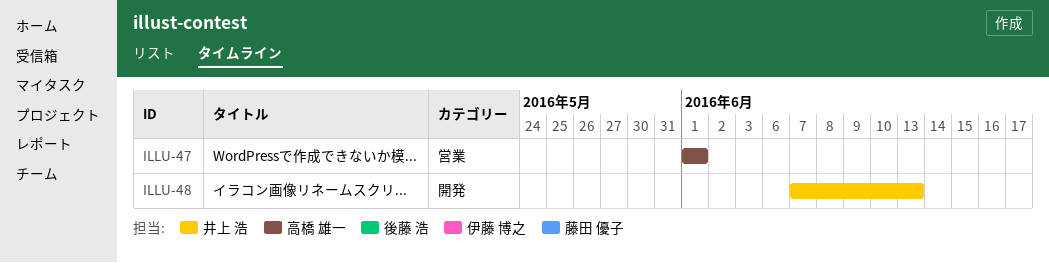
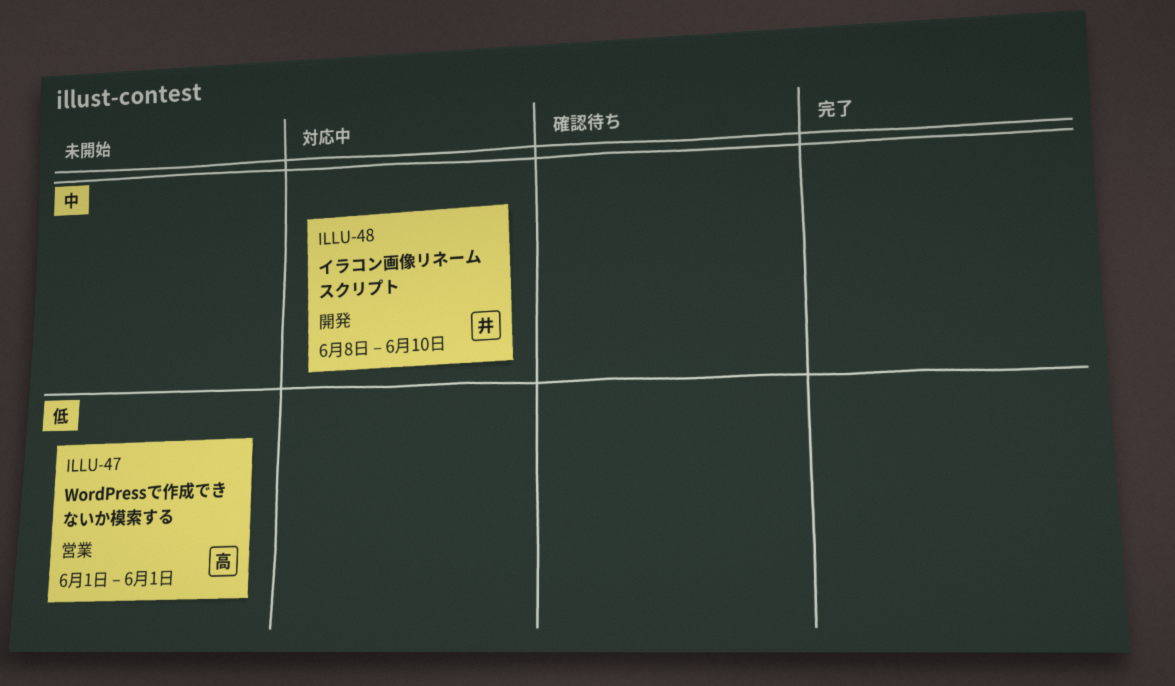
ILLU-48, start: Jun 7 -> Jun 8
ILLU-48, due: Jun 13 -> Jun 10

